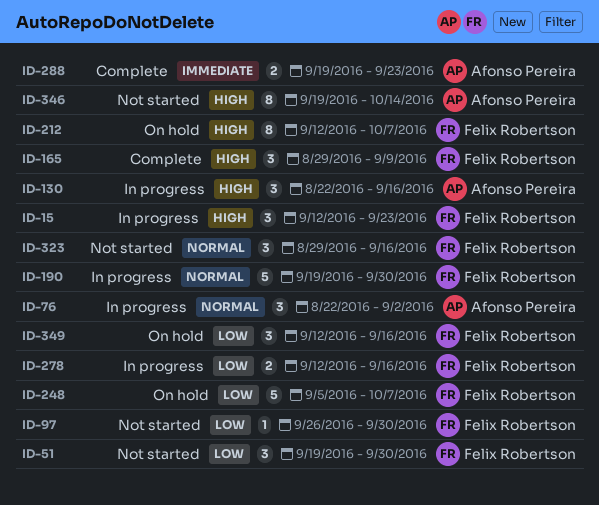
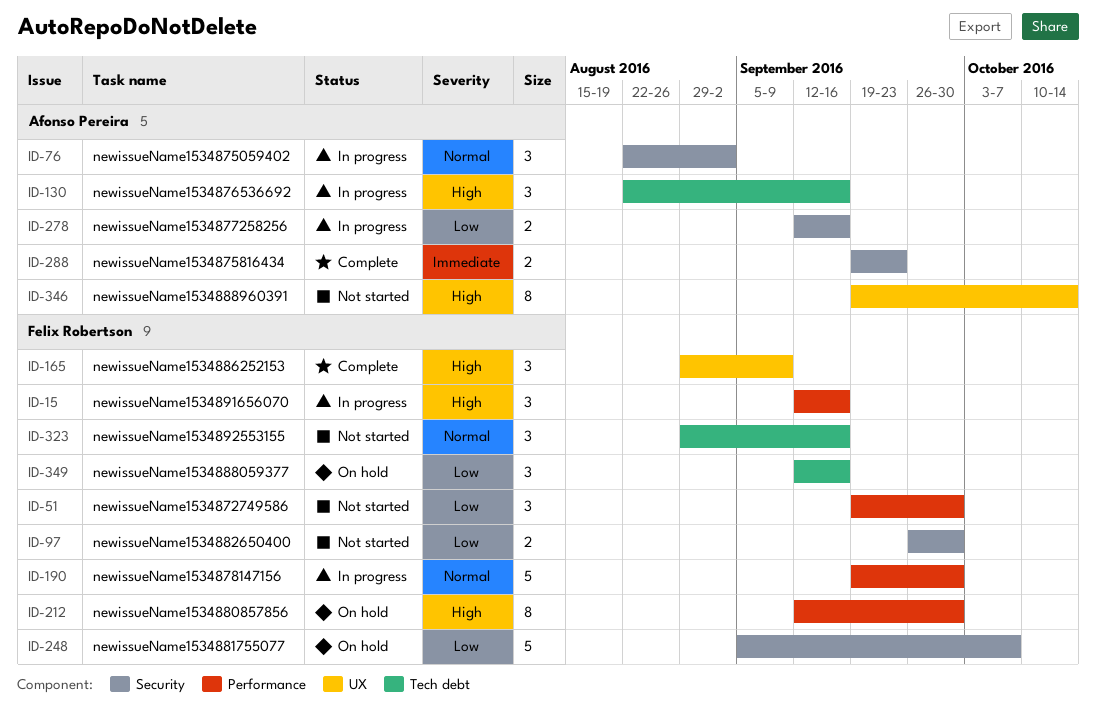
ID-15, due: Sep 23 -> Sep 16
ID-97, estimate: 1 -> 2
ID-212, due: Oct 7 -> Sep 30
ID-278, owner: Felix Robertson -> Afonso Pereira

